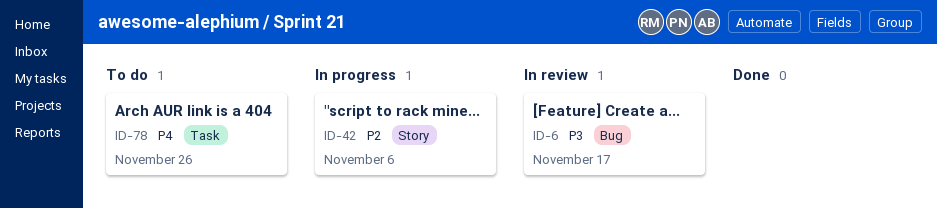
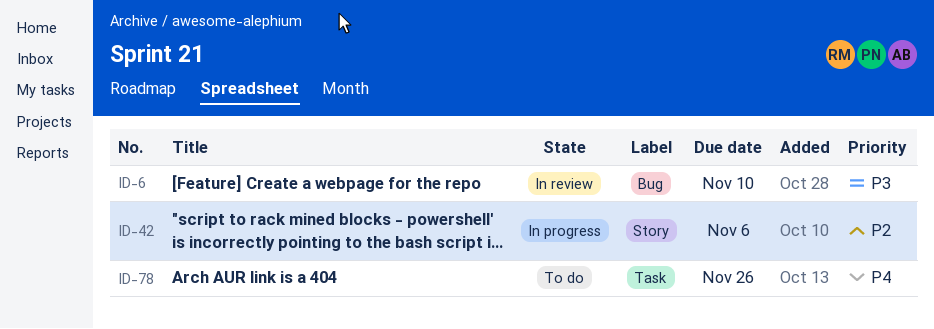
ID-6, due: Nov 17 -> Nov 10

